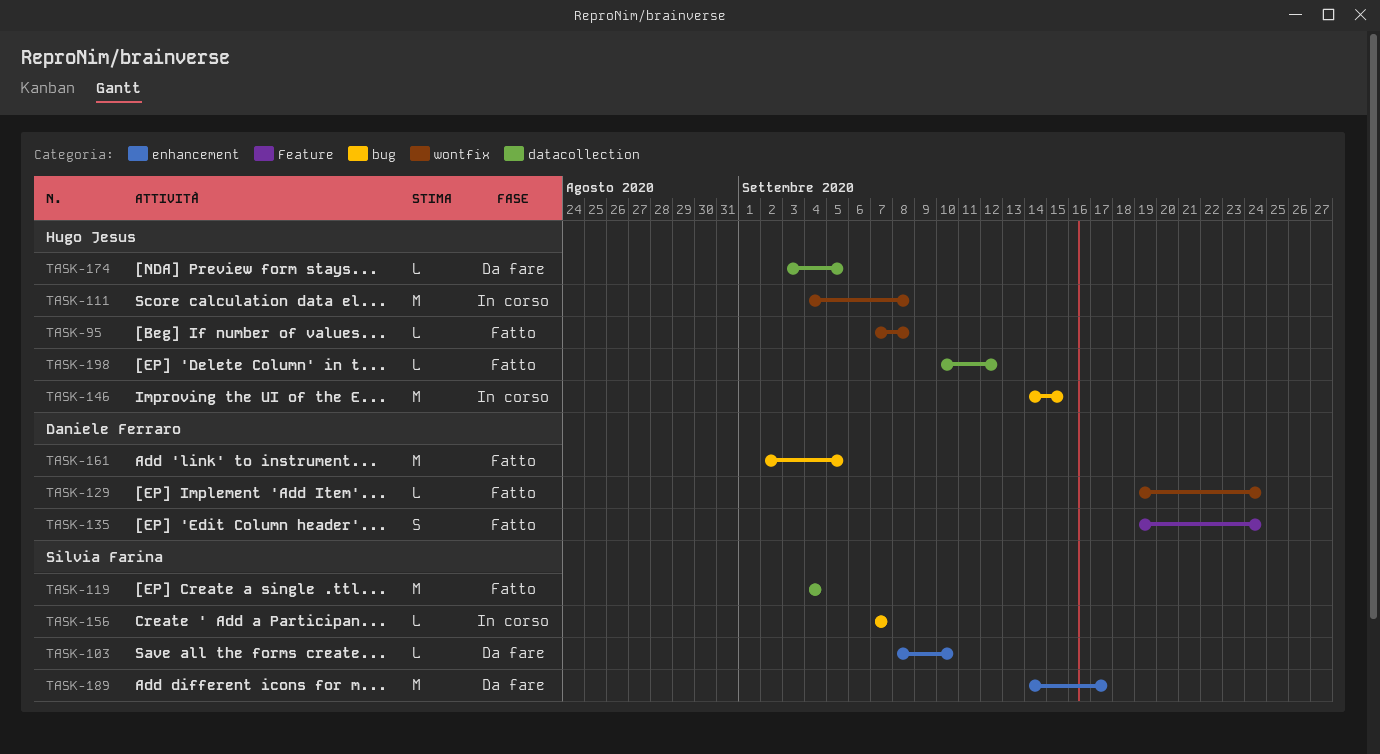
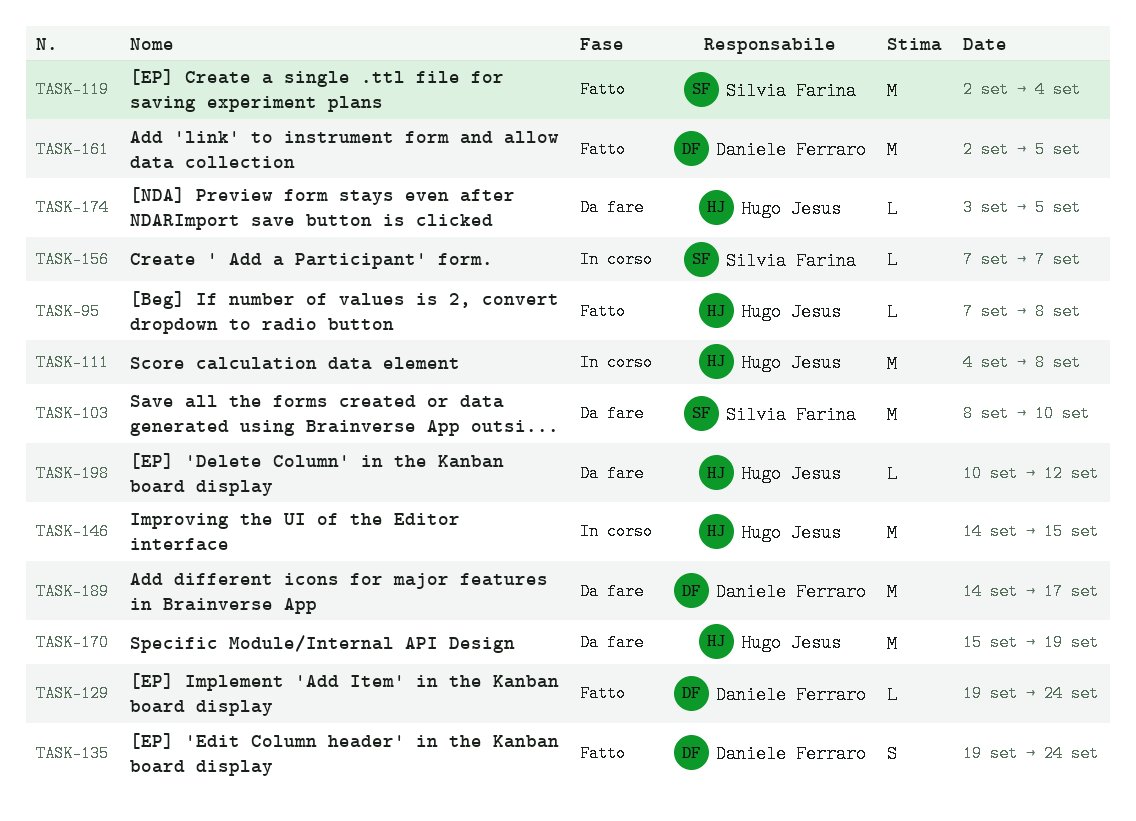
TASK-103, estimate: L -> M
TASK-119, start: Sep 4 -> Sep 2
TASK-170: none -> present
TASK-189, owner: Silvia Farina -> Daniele Ferraro
TASK-198, status: Fatto -> Da fare

